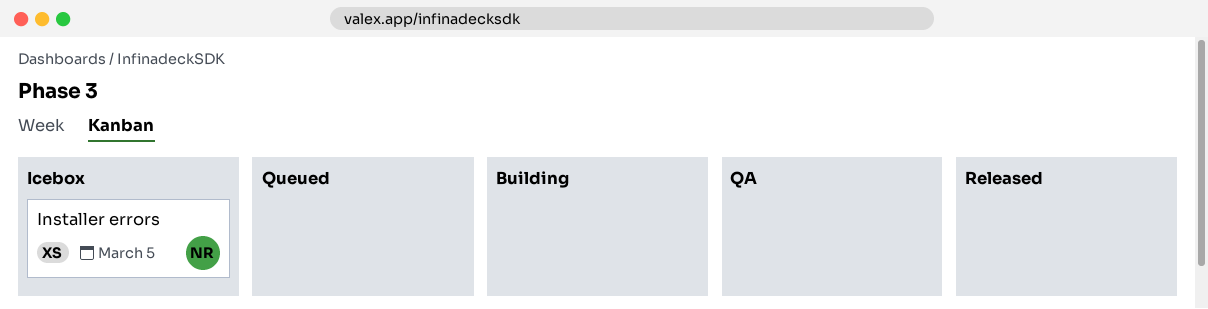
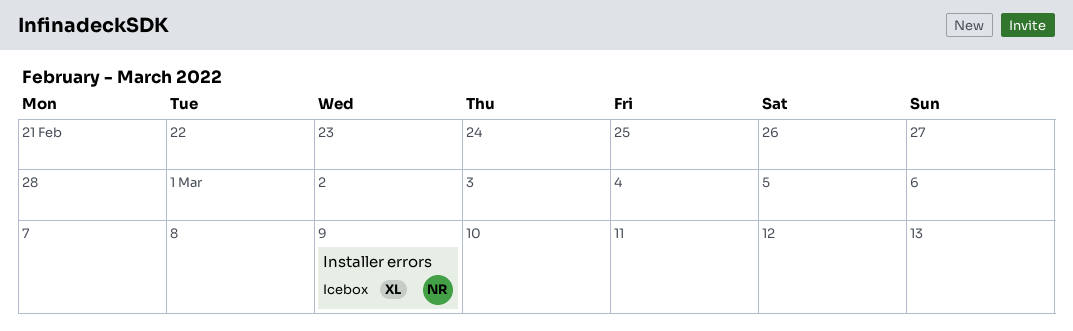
Installer errors, estimate: XS -> XL
Installer errors, due: Mar 5 -> Mar 9

